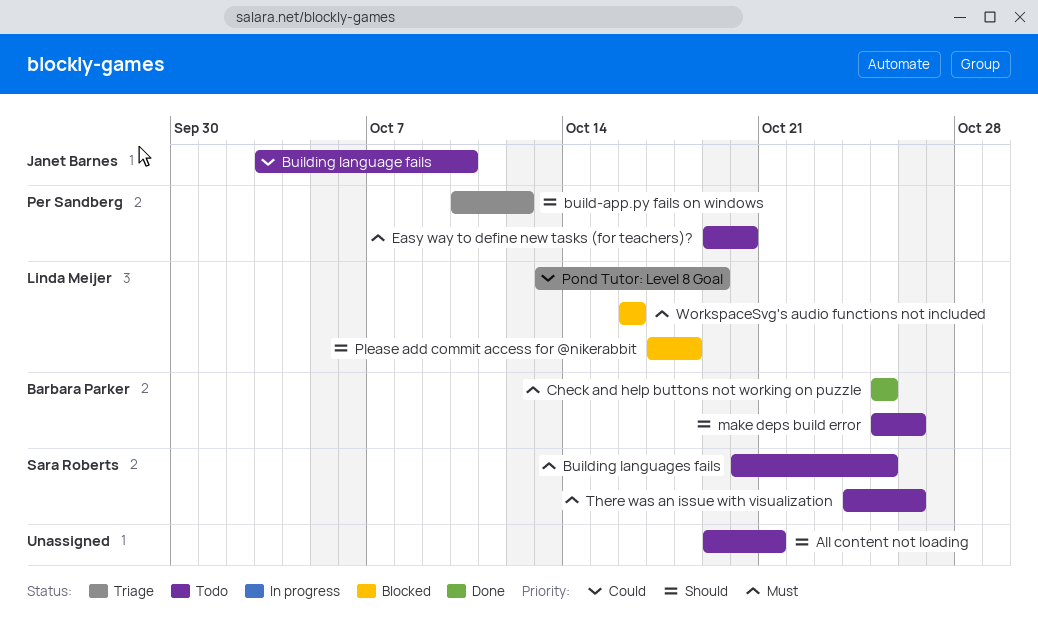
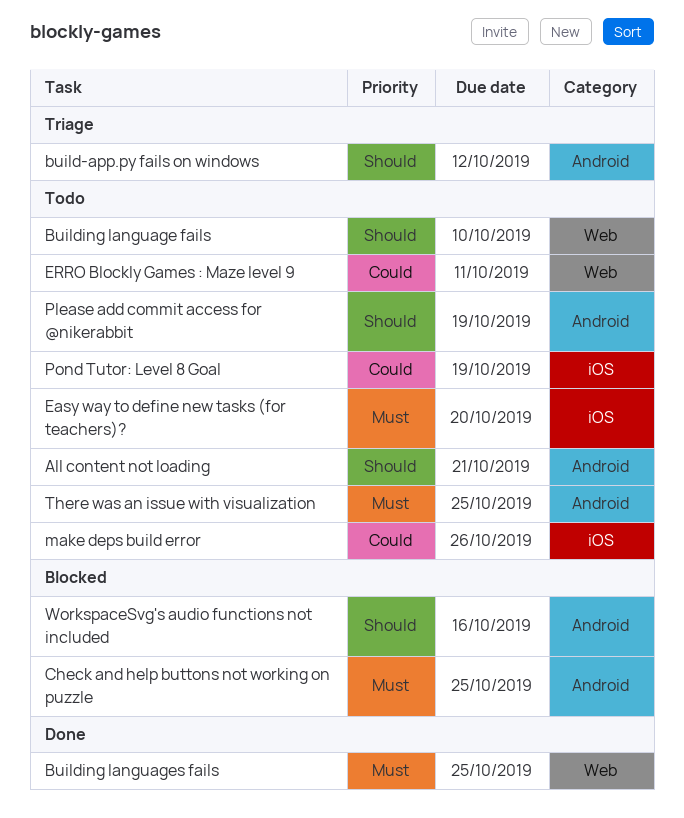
Building language fails, priority: Could -> Should
Building languages fails, status: Todo -> Done
Check and help buttons not working on puzzle, status: Done -> Blocked
ERRO Blockly Games : Maze level 9: none -> present
make deps build error, priority: Should -> Could
Please add commit access for @nikerabbit, status: Blocked -> Todo
Please add commit access for @nikerabbit, due: Oct 18 -> Oct 19
Pond Tutor: Level 8 Goal, status: Triage -> Todo
There was an issue with visualization, due: Oct 26 -> Oct 25
WorkspaceSvg's audio functions not included, priority: Must -> Should

